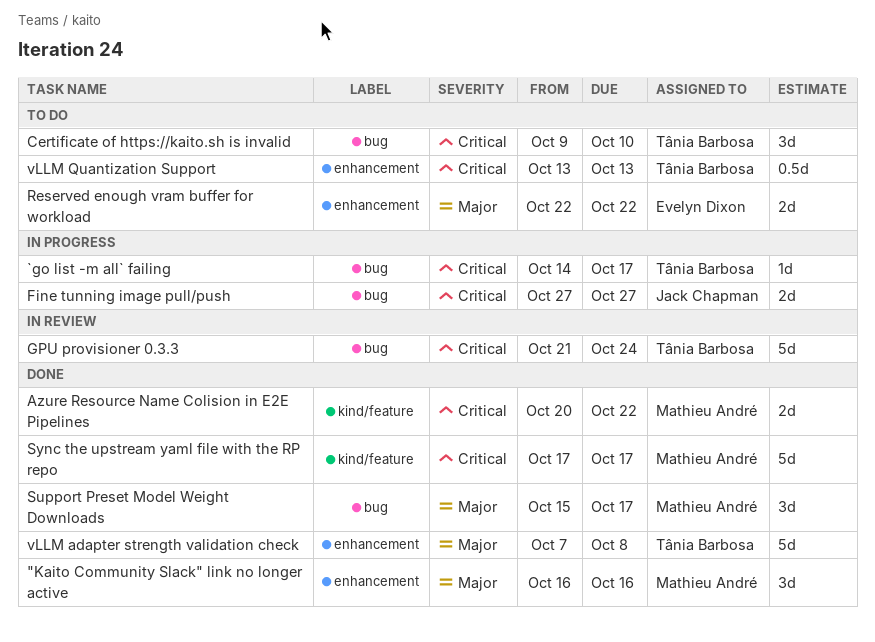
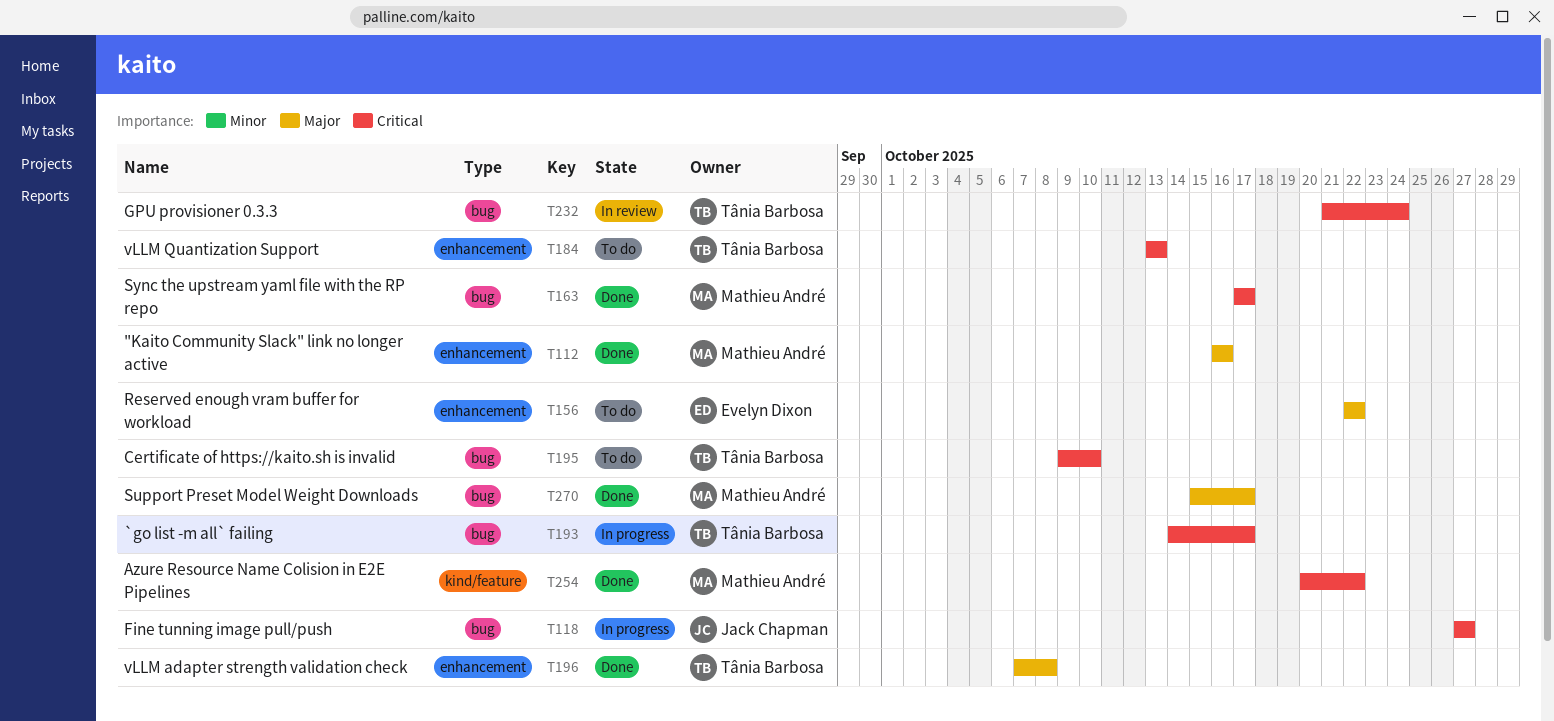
Sync the upstream yaml file with the RP repo, label: kind/feature -> bug

